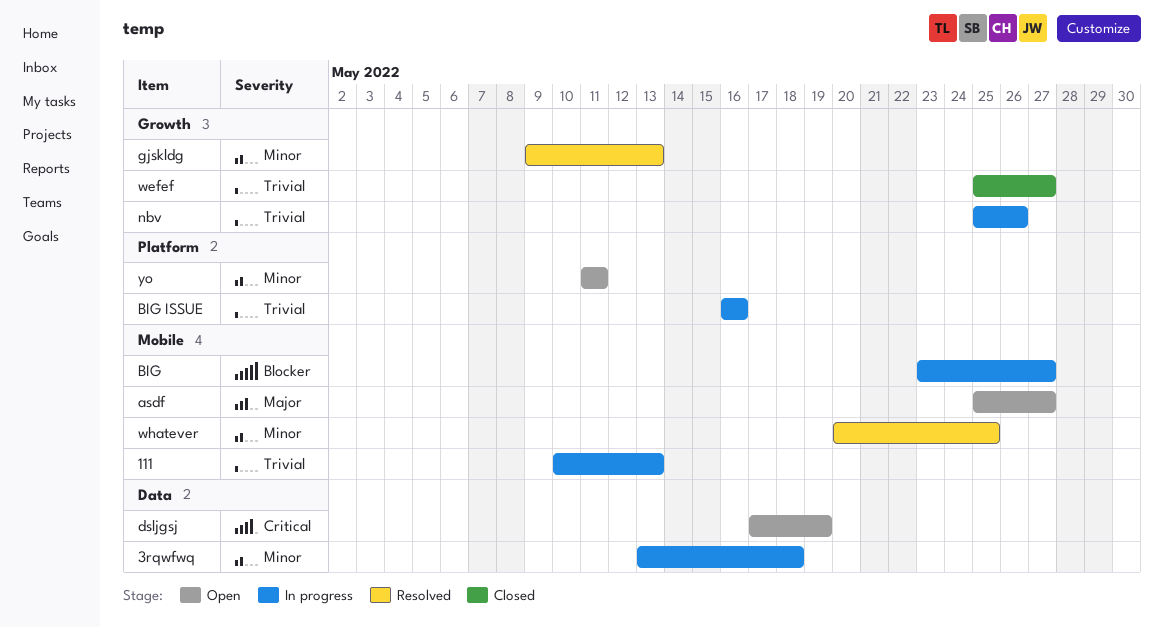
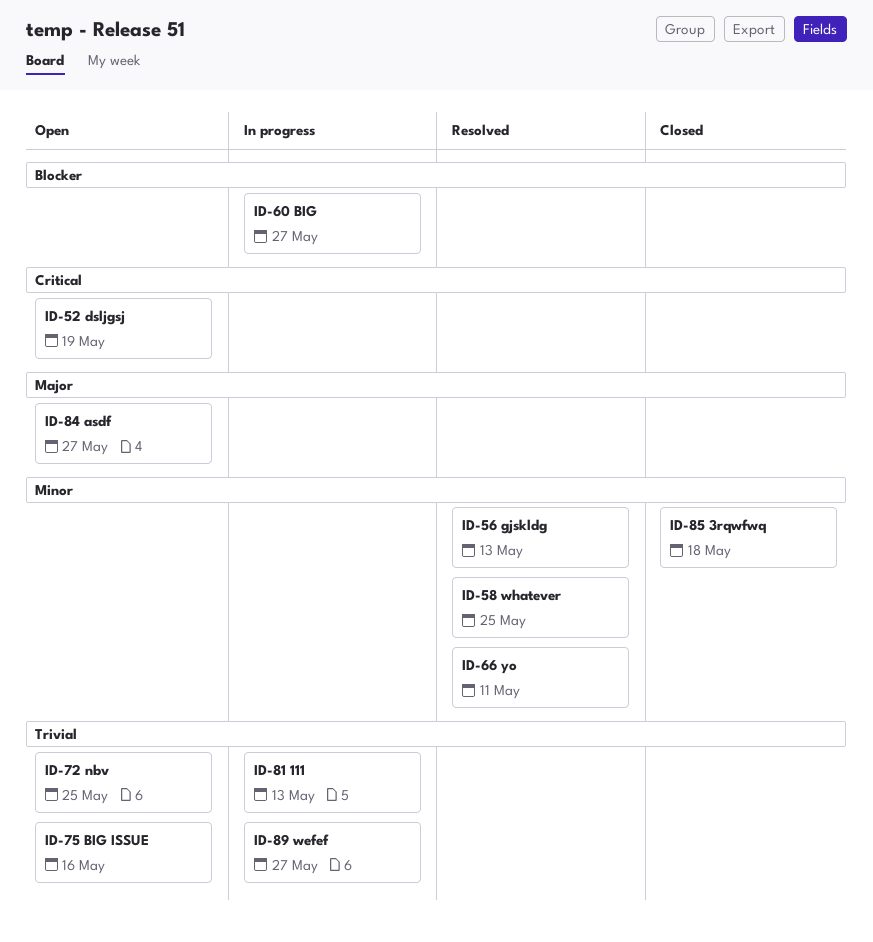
3rqwfwq, status: In progress -> Closed
BIG ISSUE, status: In progress -> Open
nbv, status: In progress -> Open
nbv, due: May 26 -> May 25
wefef, status: Closed -> In progress
yo, status: Open -> Resolved

